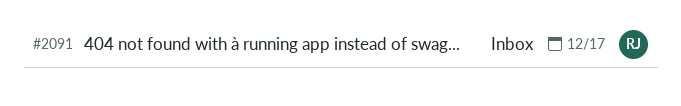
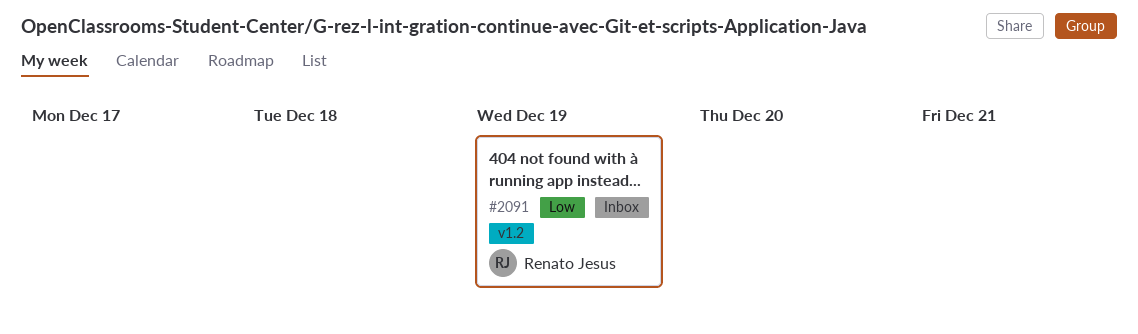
#2091, due: Dec 17 -> Dec 19

